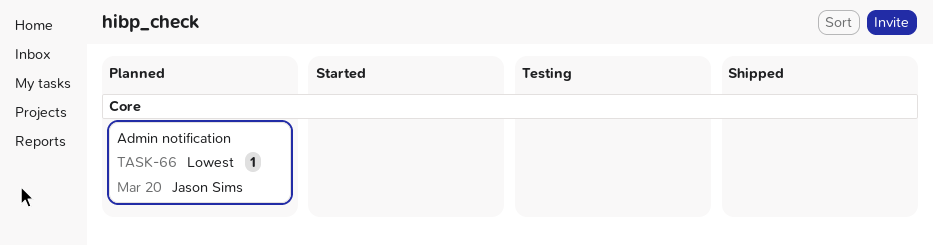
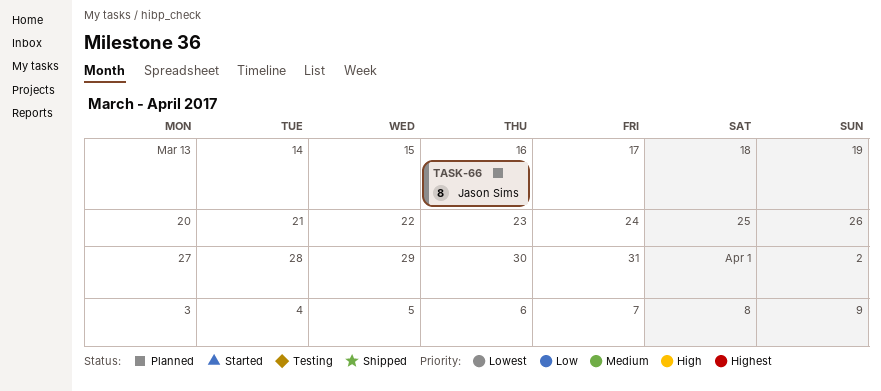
TASK-66, estimate: 1 -> 8
TASK-66, due: Mar 20 -> Mar 16

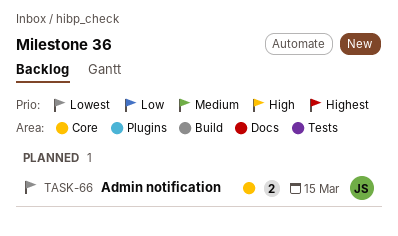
TASK-66, estimate: 8 -> 2
TASK-66, due: Mar 16 -> Mar 15

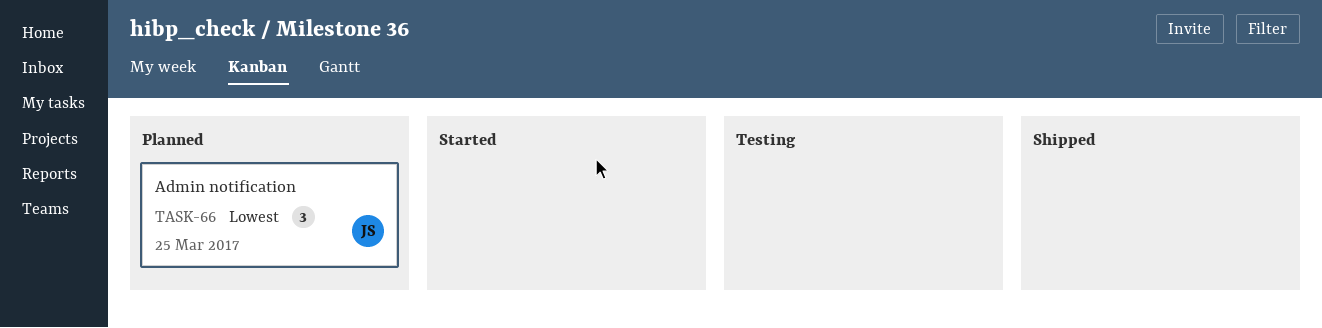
TASK-66, estimate: 2 -> 3
TASK-66, due: Mar 15 -> Mar 25

